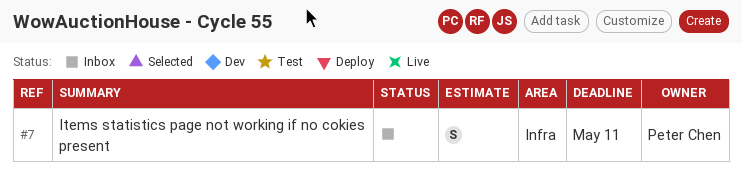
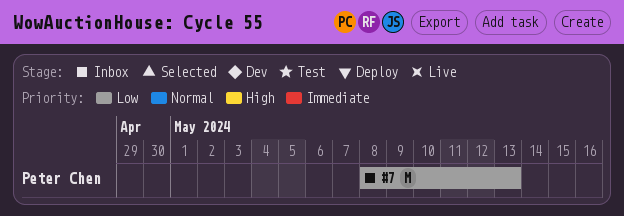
#7, estimate: S -> M
#7, due: May 11 -> May 13

